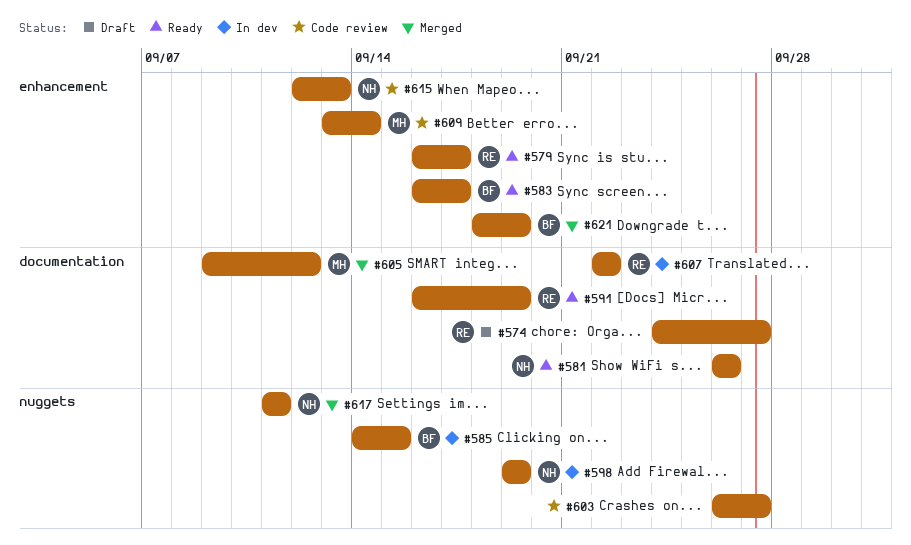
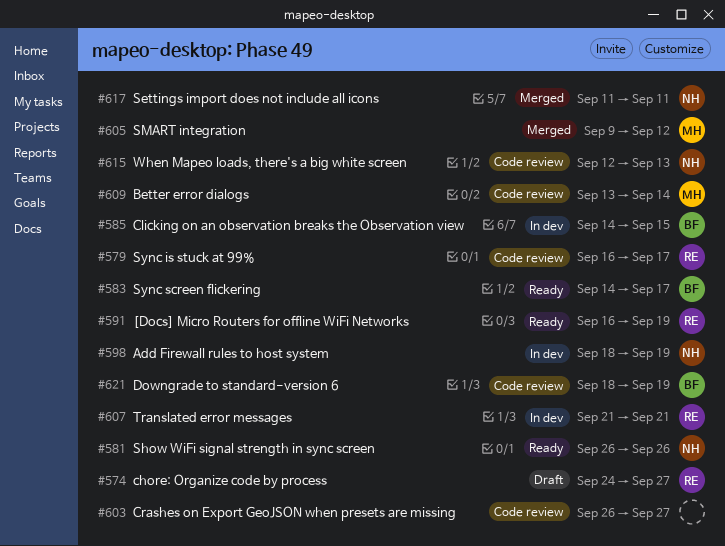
#579, status: Ready -> Code review
#583, start: Sep 16 -> Sep 14
#598, start: Sep 19 -> Sep 18
#607, start: Sep 22 -> Sep 21
#607, due: Sep 22 -> Sep 21
#621, status: Merged -> Code review

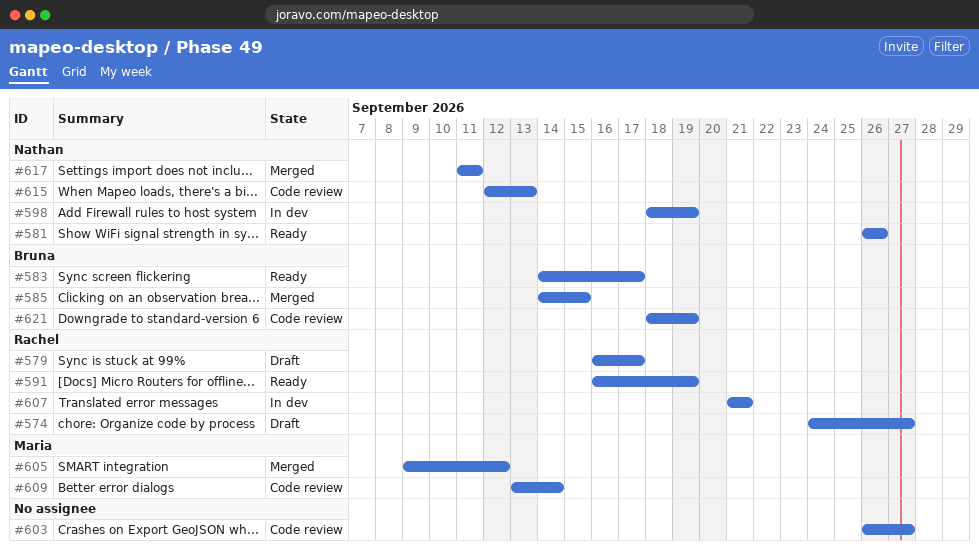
#579, status: Code review -> Draft
#585, status: In dev -> Merged

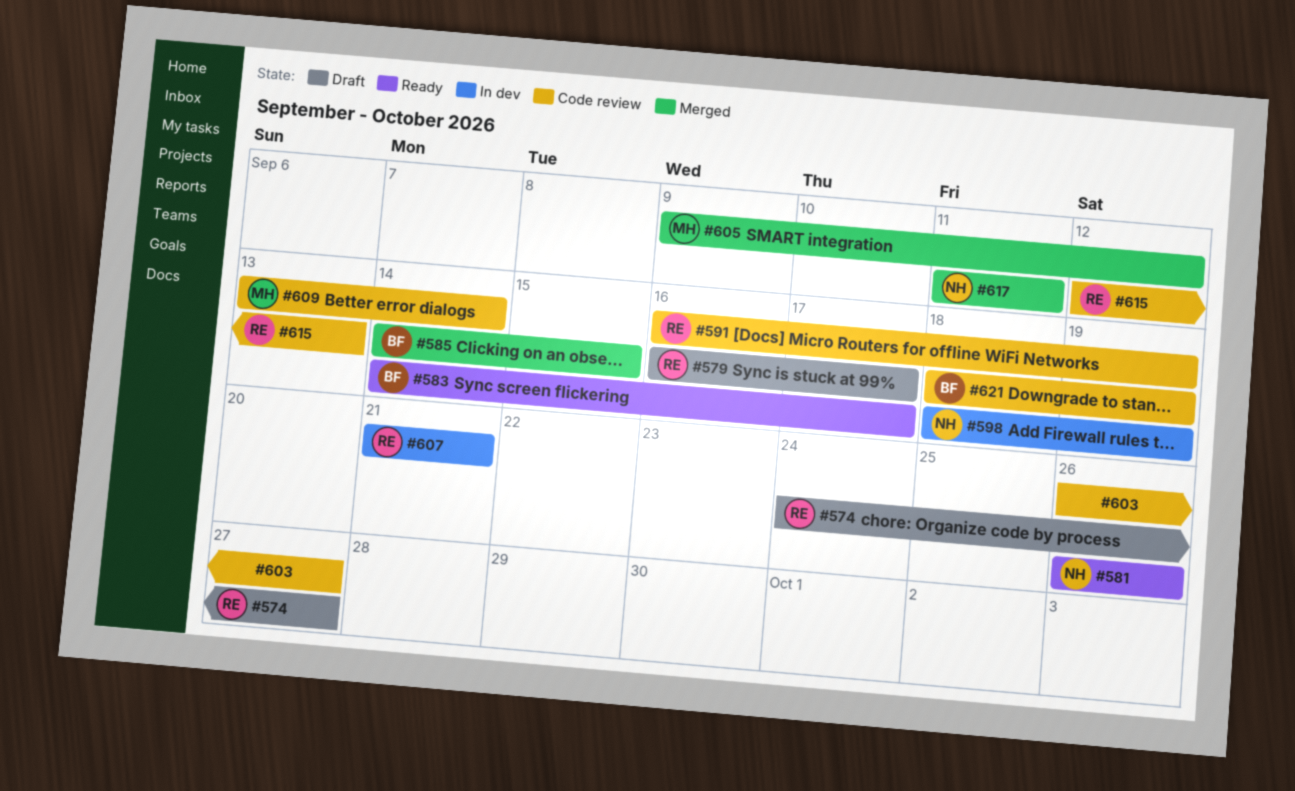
#591, status: Ready -> Code review
#615, owner: Nathan -> Rachel

